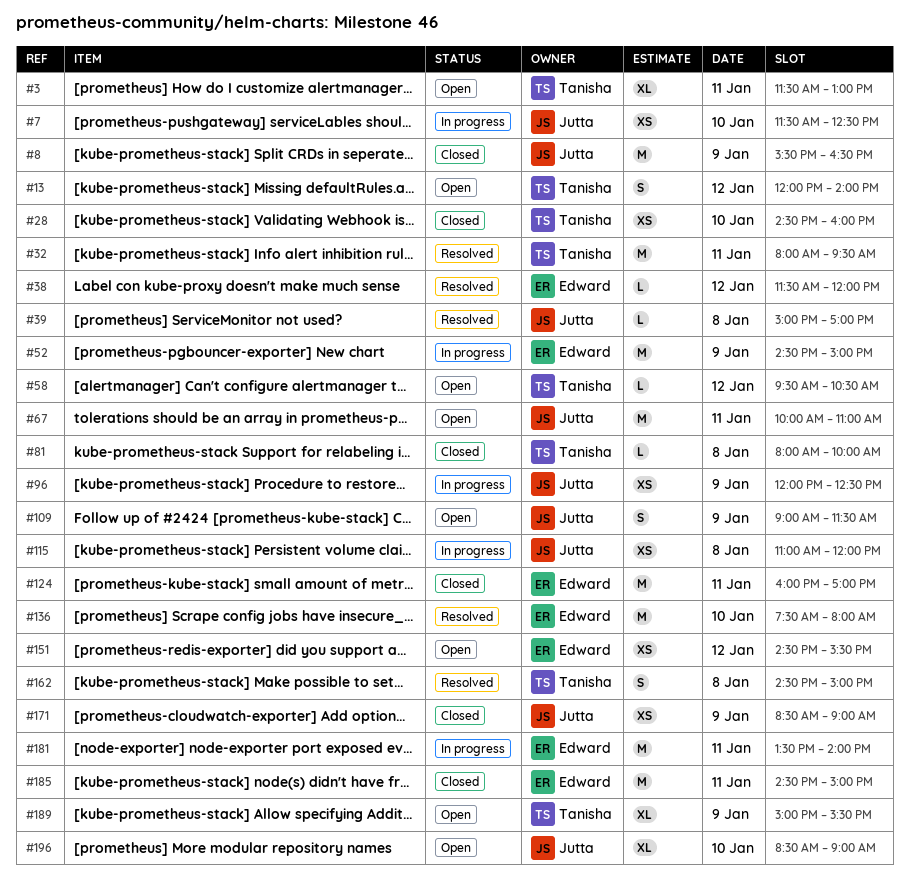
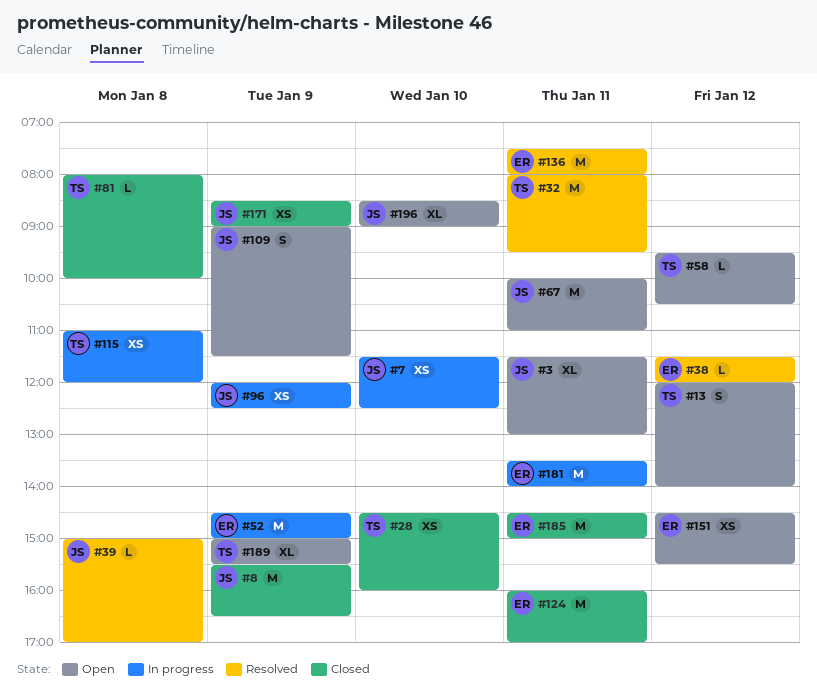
#3, owner: Tanisha -> Jutta
#115, owner: Jutta -> Tanisha
#136, day: Jan 10 -> Jan 11
#162: present -> none

